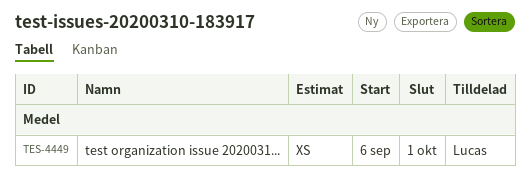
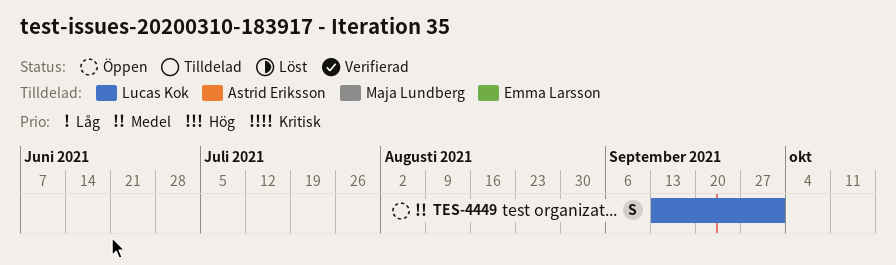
TES-4449, estimate: XS -> S
TES-4449, start: Sep 6 -> Sep 13

